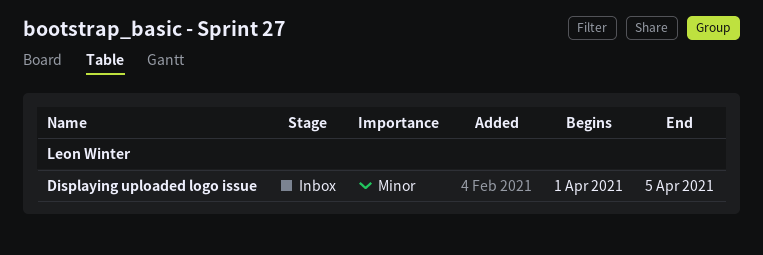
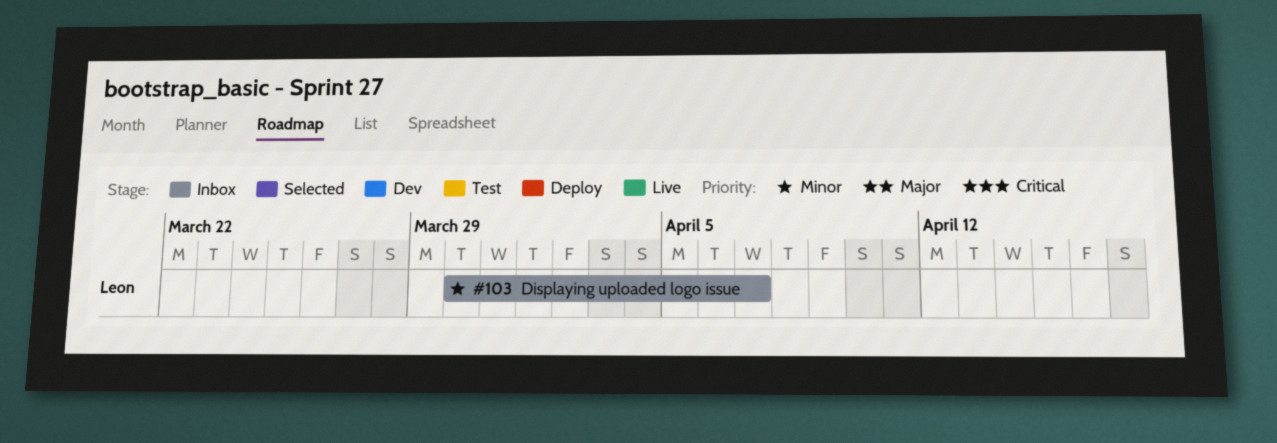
Displaying uploaded logo issue, start: Apr 1 -> Mar 30
Displaying uploaded logo issue, due: Apr 5 -> Apr 7

